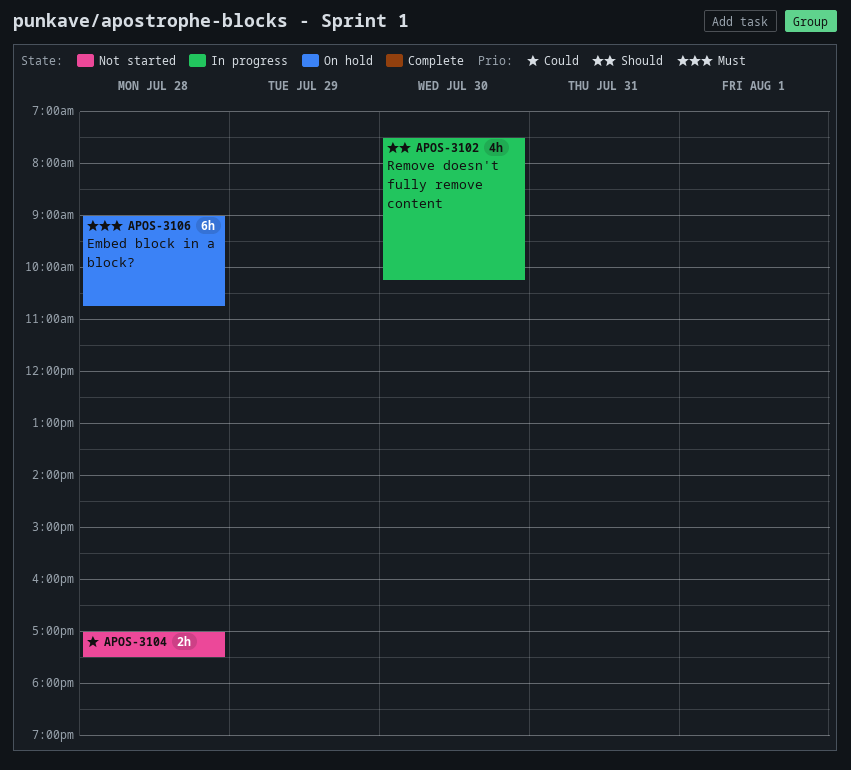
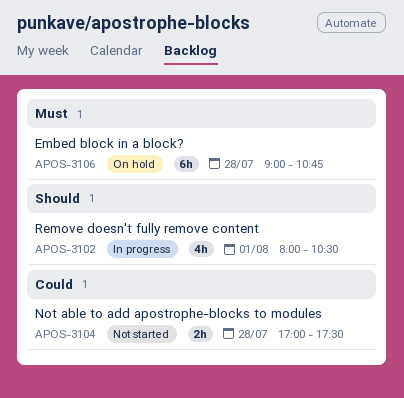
APOS-3102, day: Jul 30 -> Aug 1
APOS-3102, begins: 07:30 -> 08:00
APOS-3102, ends: 10:15 -> 10:30

